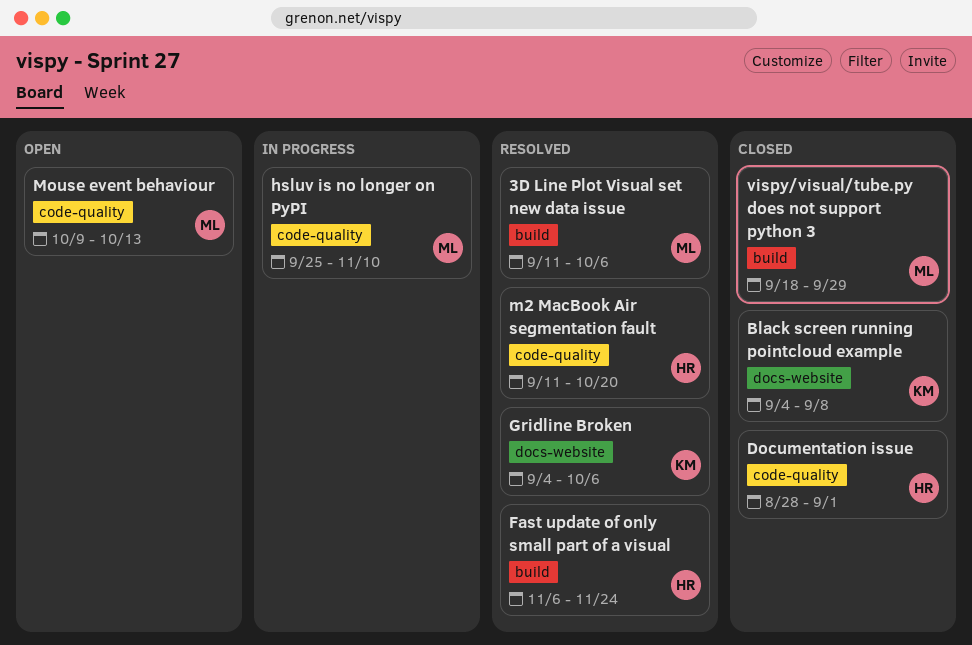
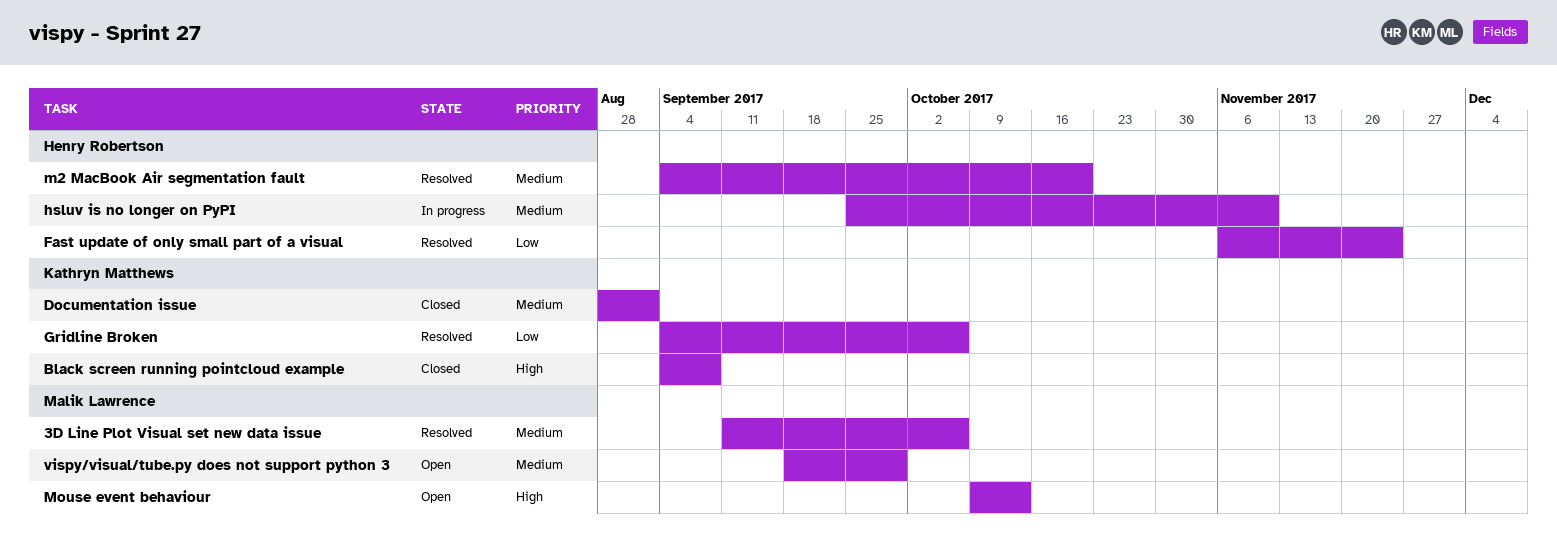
Documentation issue, owner: Henry Robertson -> Kathryn Matthews
hsluv is no longer on PyPI, owner: Malik Lawrence -> Henry Robertson
m2 MacBook Air segmentation fault, start: Sep 11 -> Sep 4
vispy/visual/tube.py does not support python 3, status: Closed -> Open

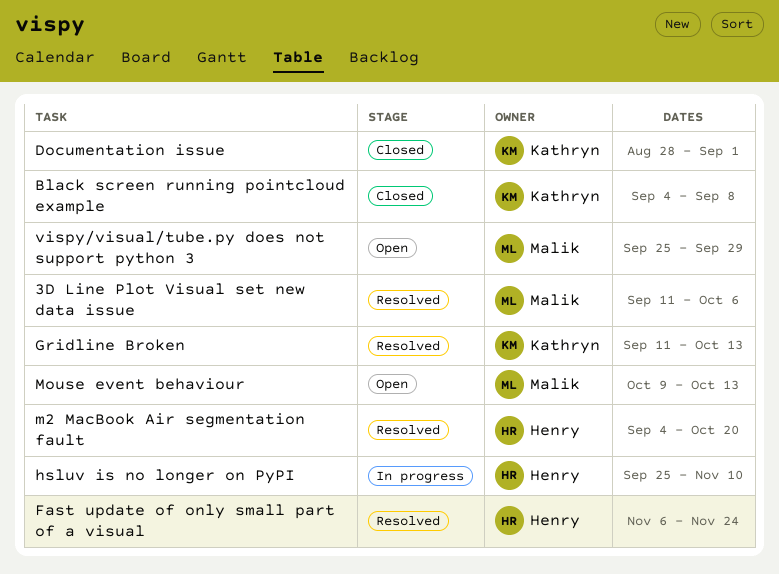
Gridline Broken, start: Sep 4 -> Sep 11
Gridline Broken, due: Oct 6 -> Oct 13
vispy/visual/tube.py does not support python 3, start: Sep 18 -> Sep 25

